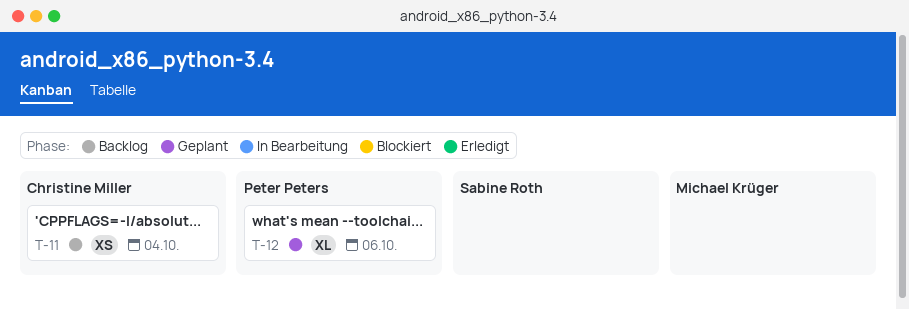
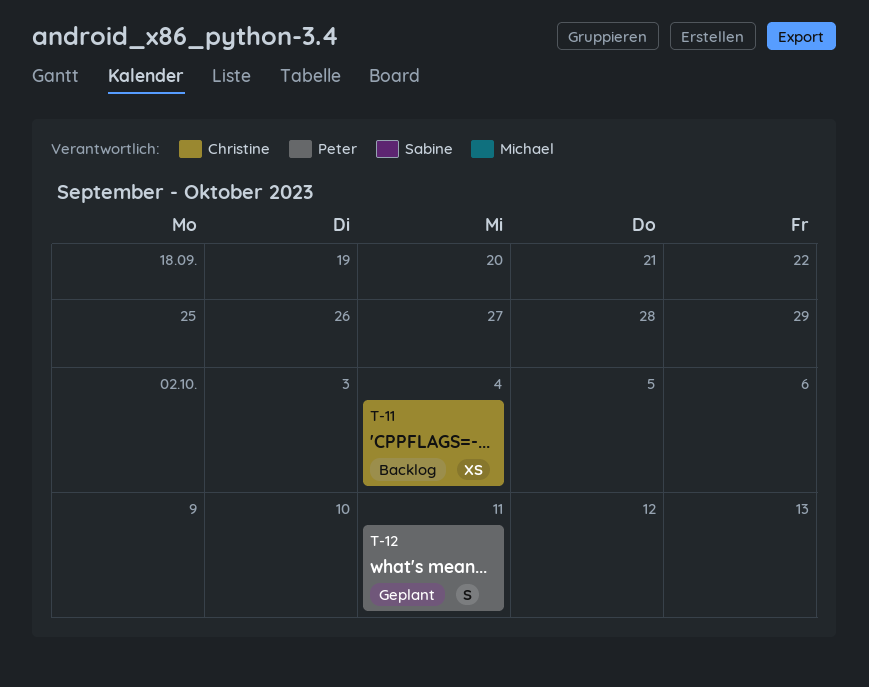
T-12, estimate: XL -> S
T-12, due: Oct 6 -> Oct 11

